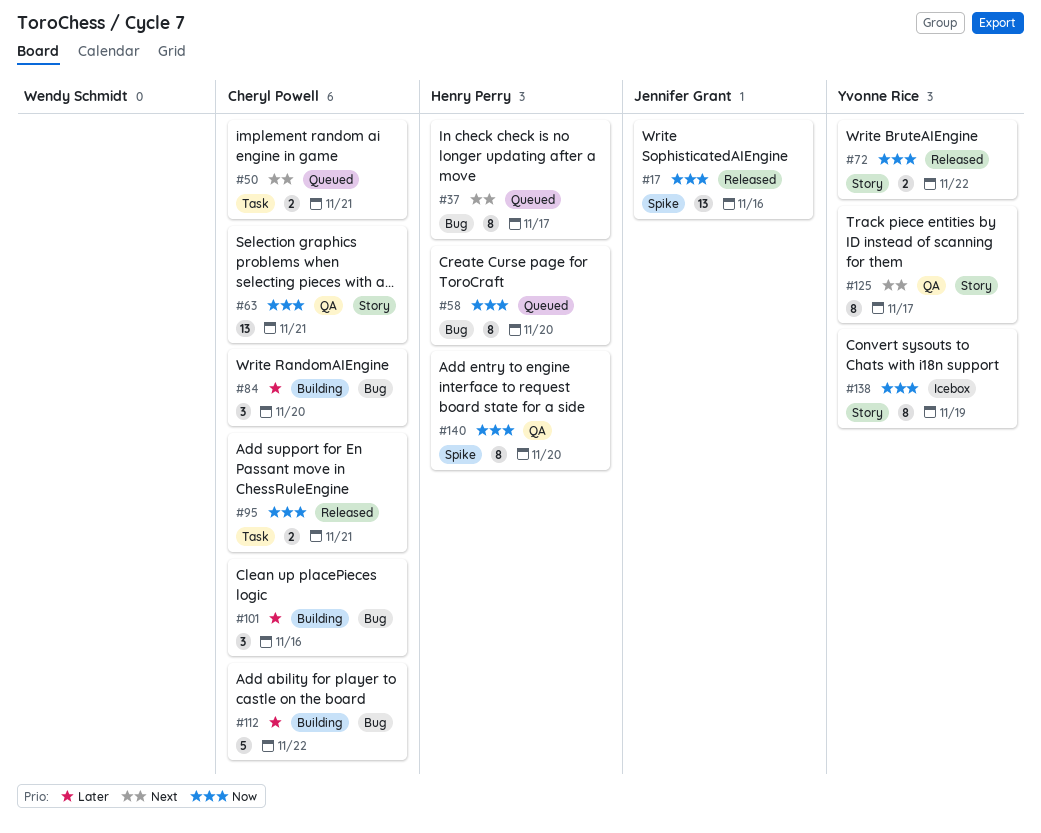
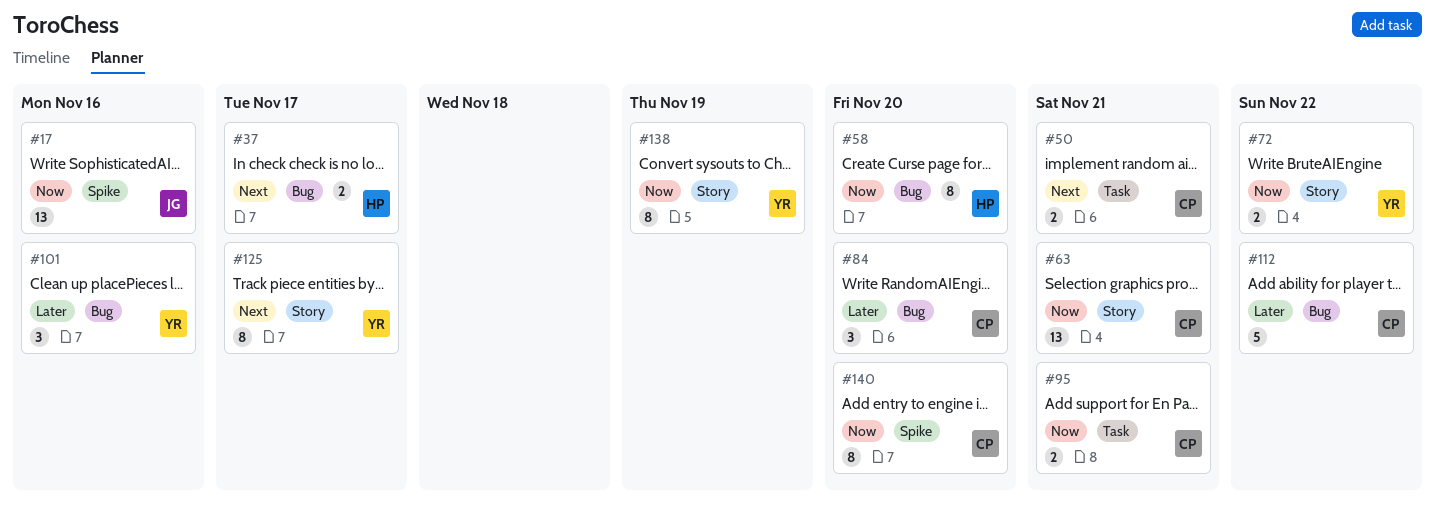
#37, estimate: 8 -> 2
#101, owner: Cheryl Powell -> Yvonne Rice
#140, owner: Henry Perry -> Cheryl Powell

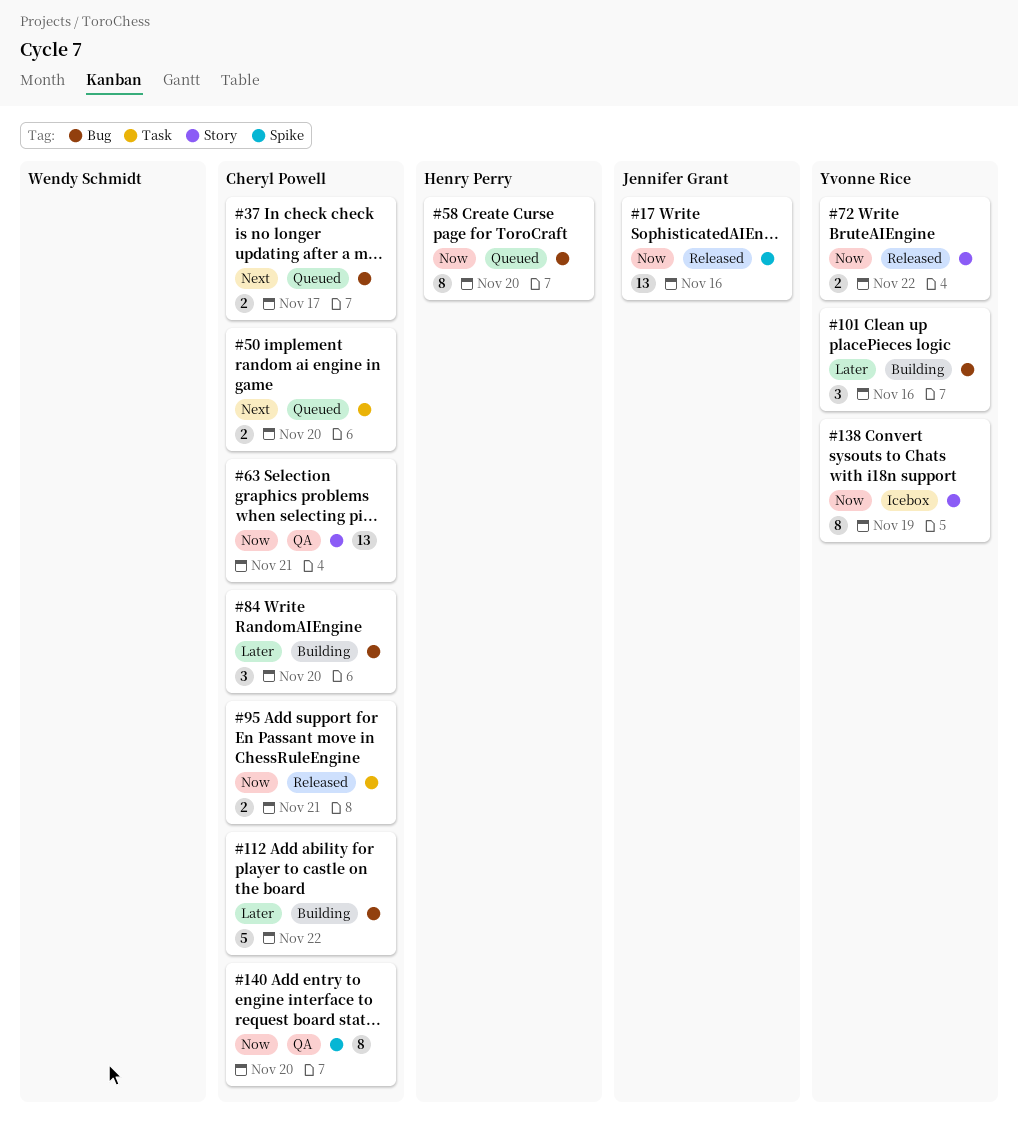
#37, owner: Henry Perry -> Cheryl Powell
#50, due: Nov 21 -> Nov 20
#125: present -> none

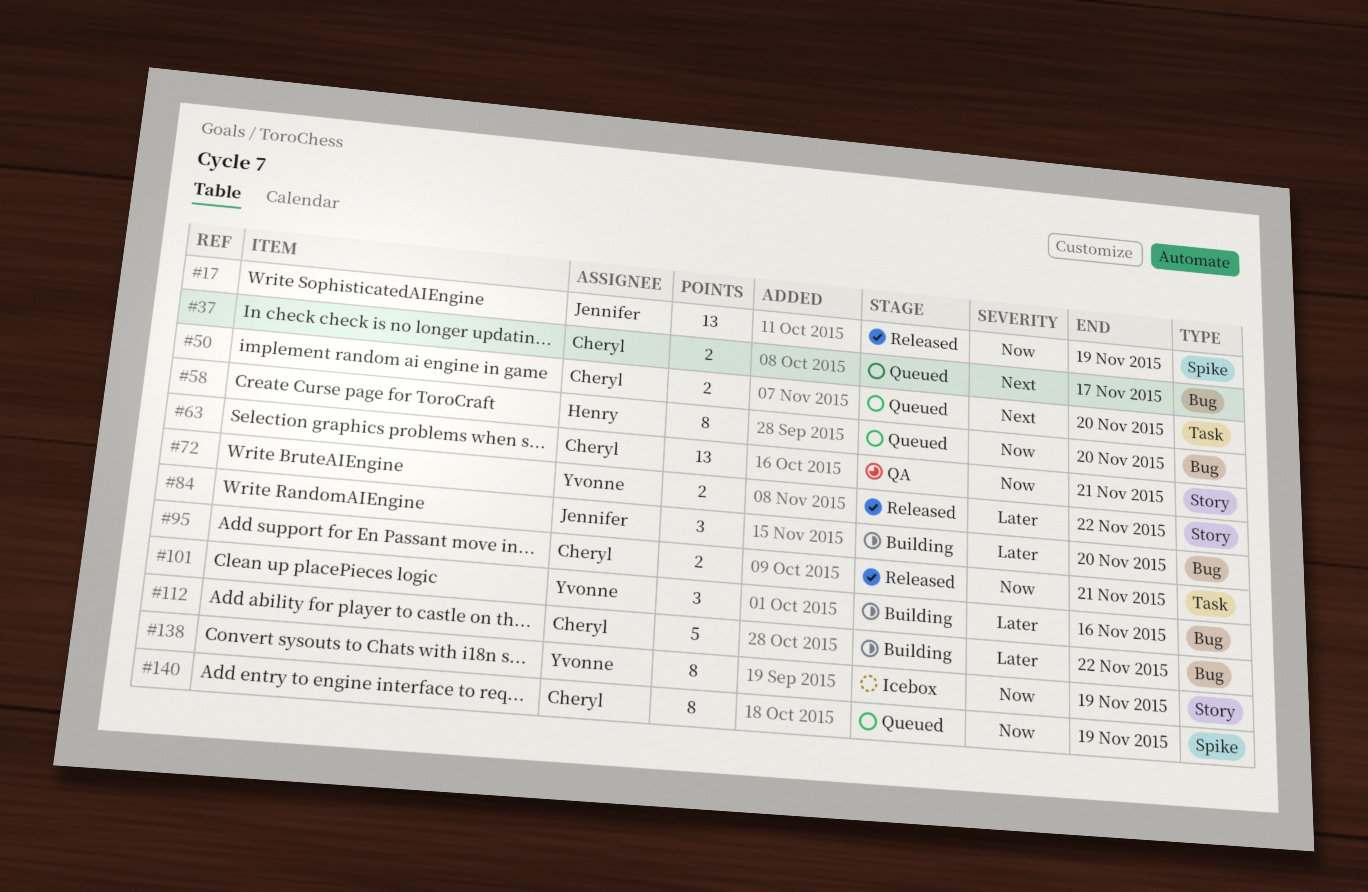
#17, due: Nov 16 -> Nov 19
#72, priority: Now -> Later
#84, owner: Cheryl Powell -> Jennifer Grant
#140, status: QA -> Queued
#140, due: Nov 20 -> Nov 19

